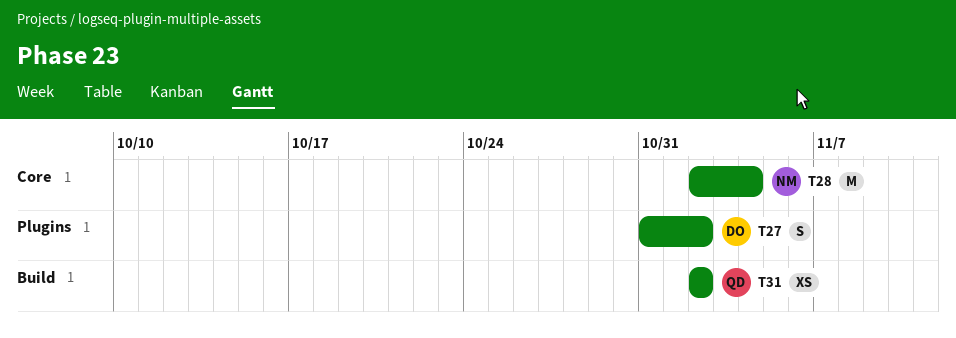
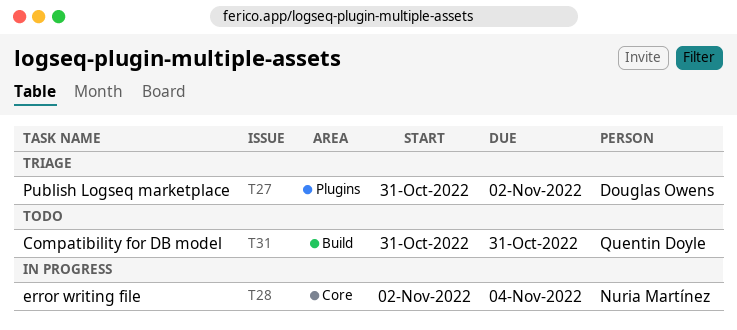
T31, start: Nov 2 -> Oct 31
T31, due: Nov 2 -> Oct 31

